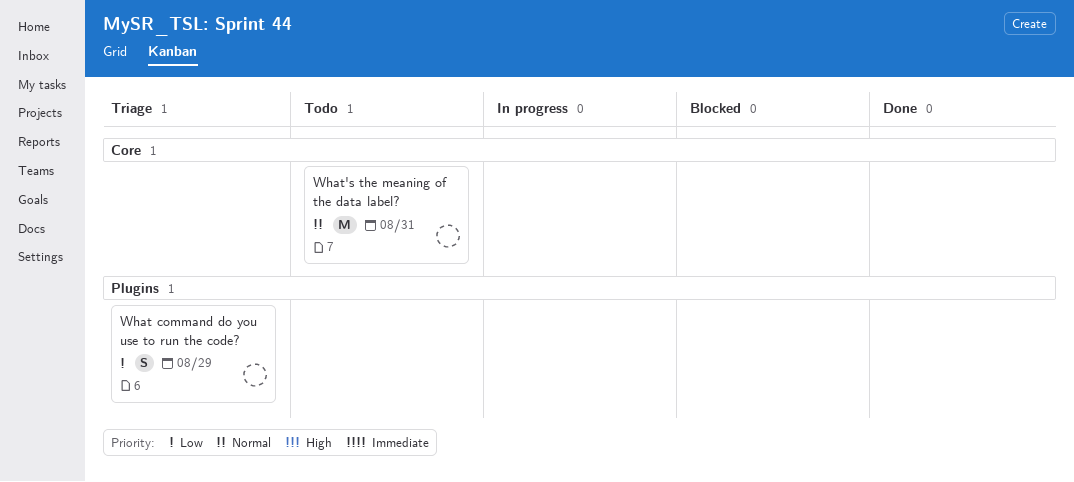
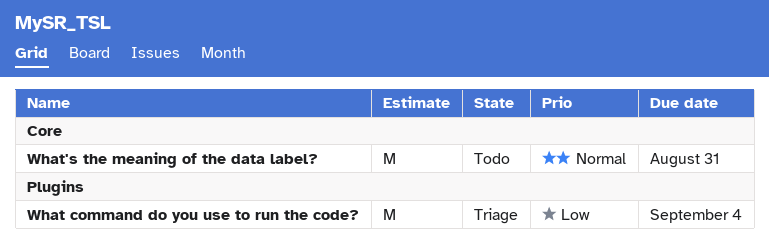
What command do you use to run the code?, estimate: S -> M
What command do you use to run the code?, due: Aug 29 -> Sep 4

